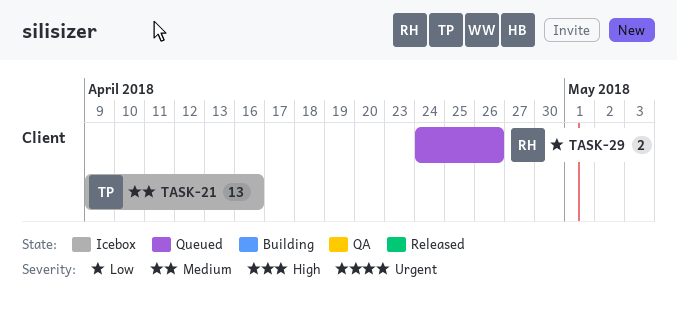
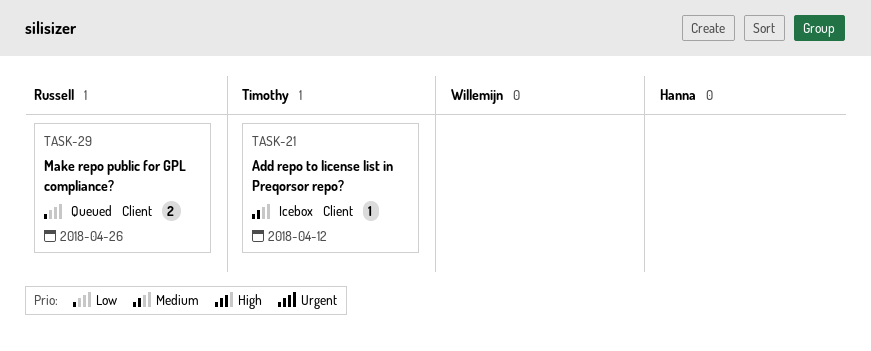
TASK-21, estimate: 13 -> 1
TASK-21, due: Apr 16 -> Apr 12

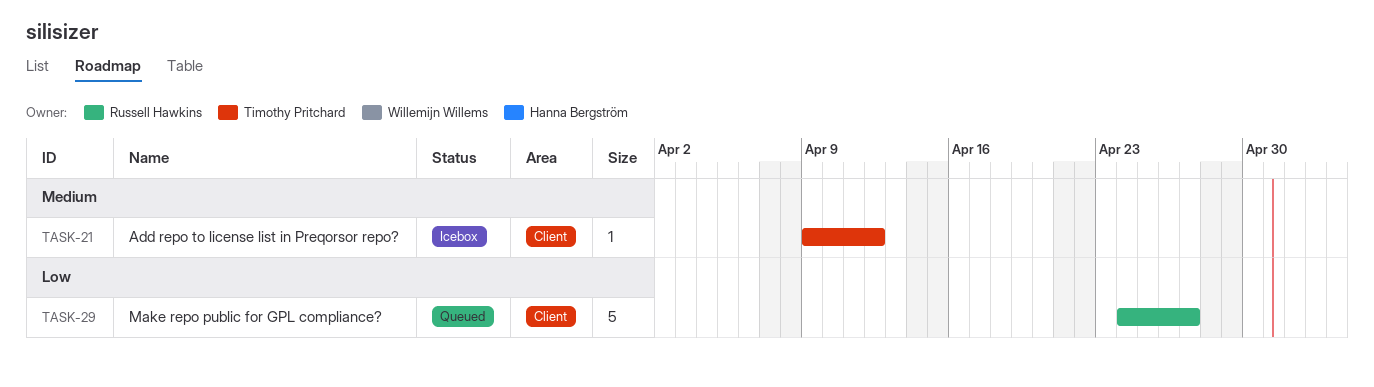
TASK-29, estimate: 2 -> 5
TASK-29, due: Apr 26 -> Apr 27

